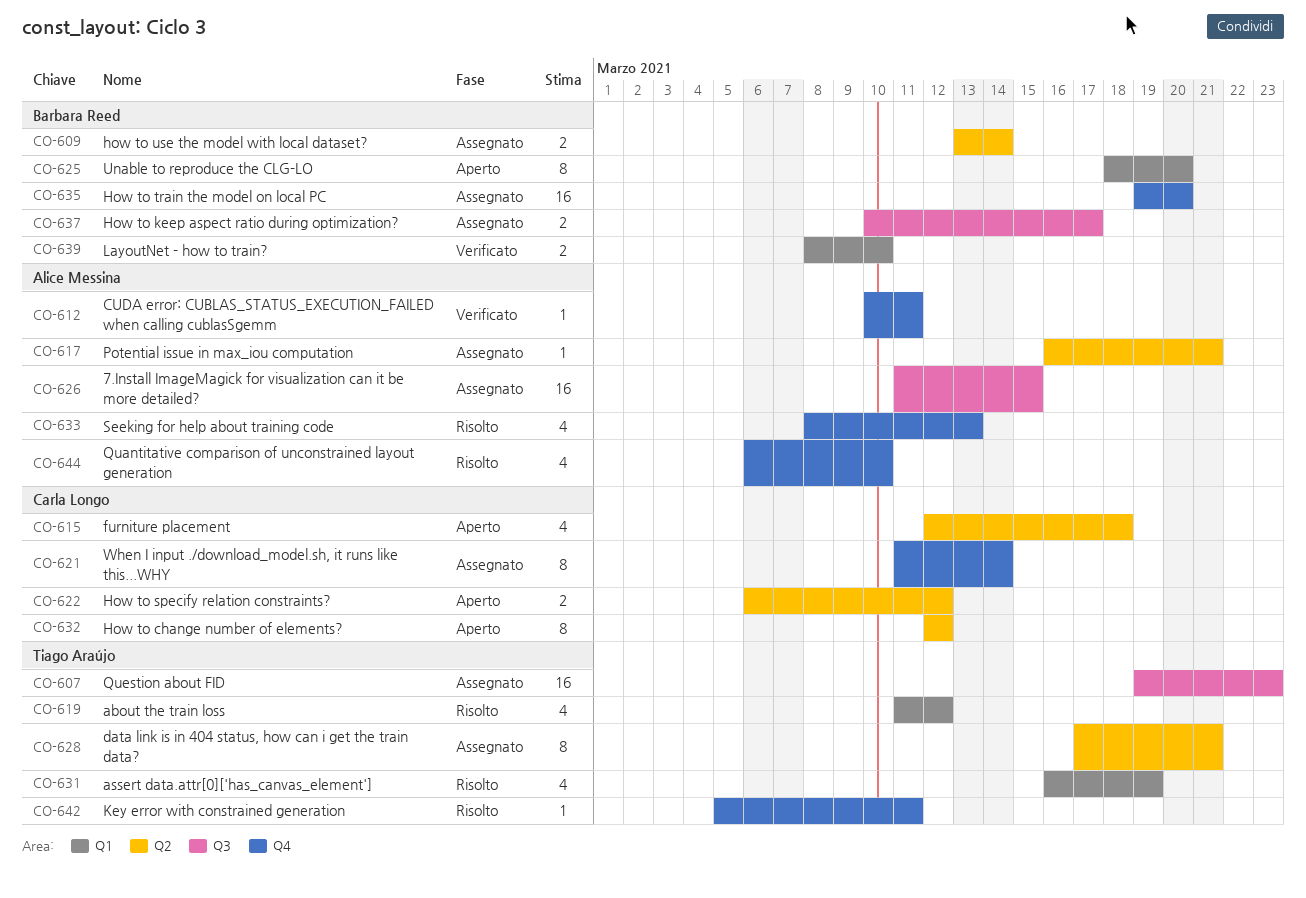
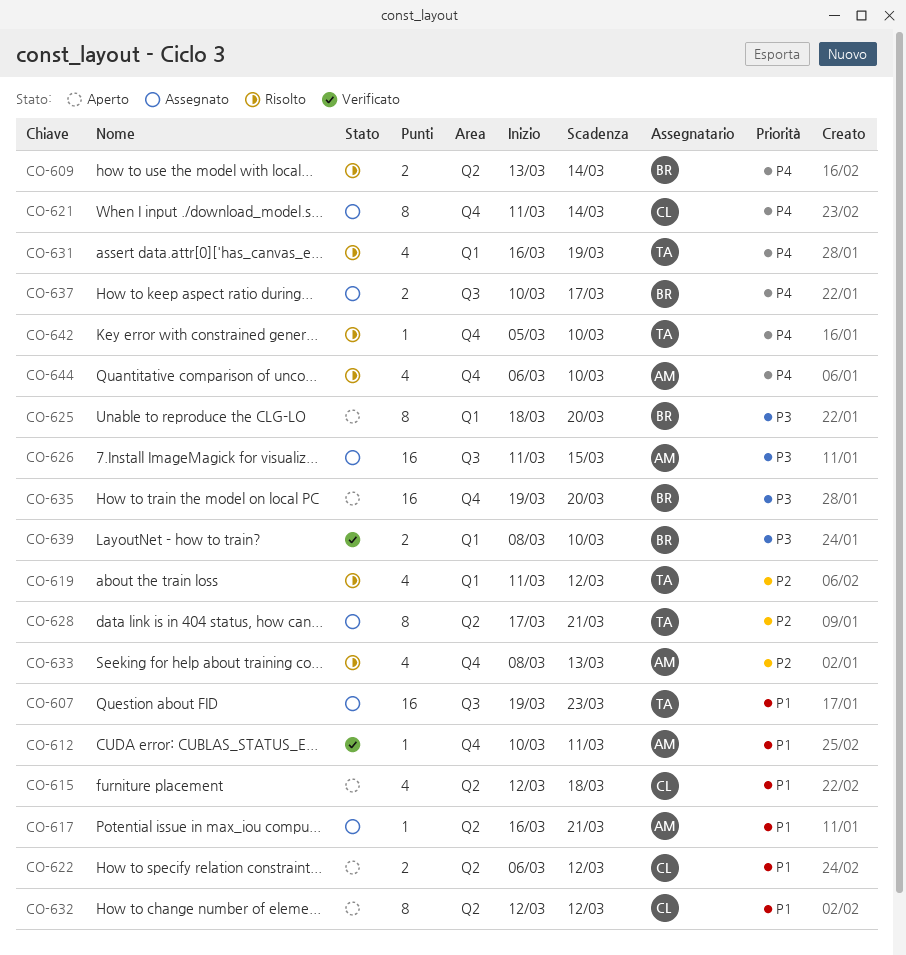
CO-609, status: Assegnato -> Risolto
CO-635, status: Assegnato -> Aperto
CO-642, due: Mar 11 -> Mar 10

